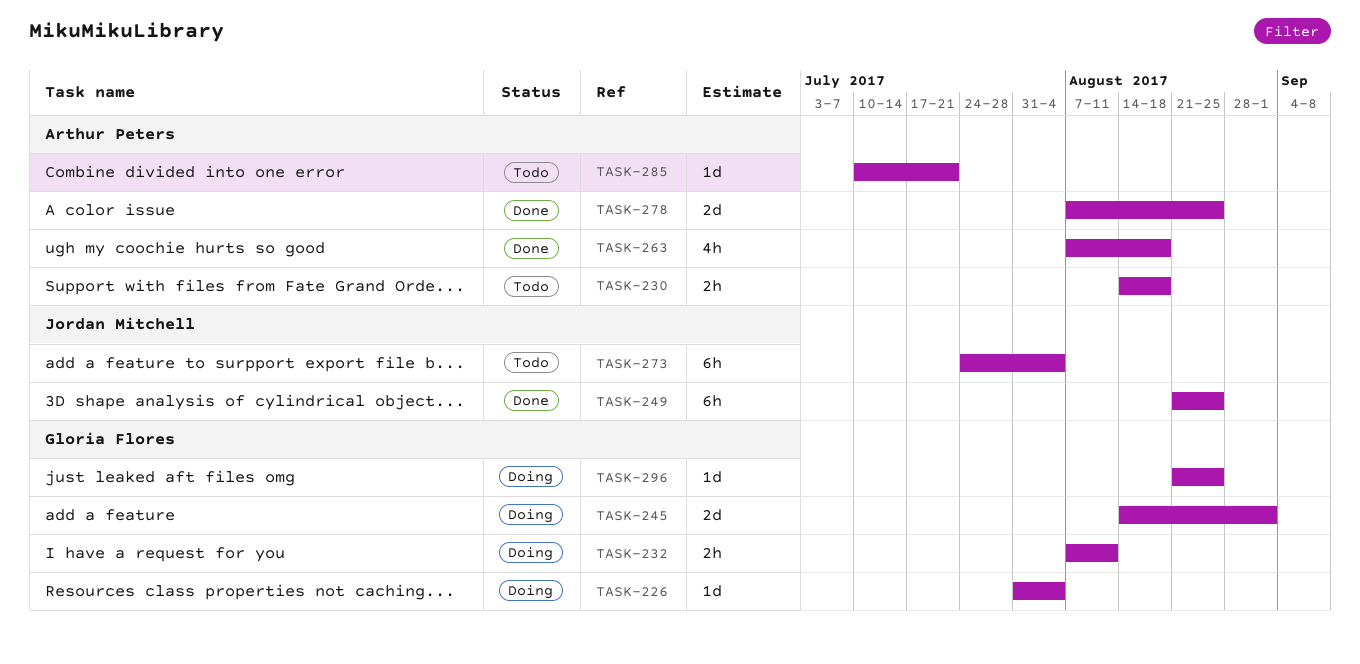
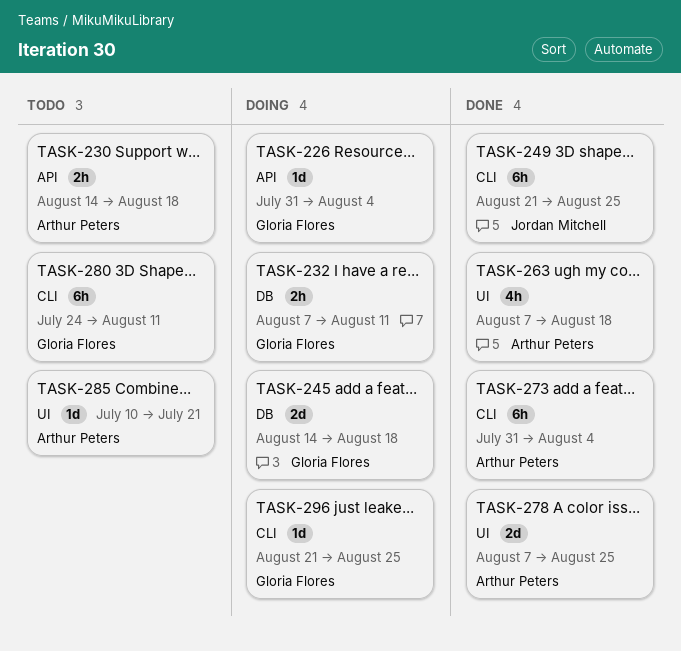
TASK-245, due: Sep 1 -> Aug 18
TASK-273, status: Todo -> Done
TASK-273, owner: Jordan Mitchell -> Arthur Peters
TASK-273, start: Jul 24 -> Jul 31
TASK-280: none -> present

